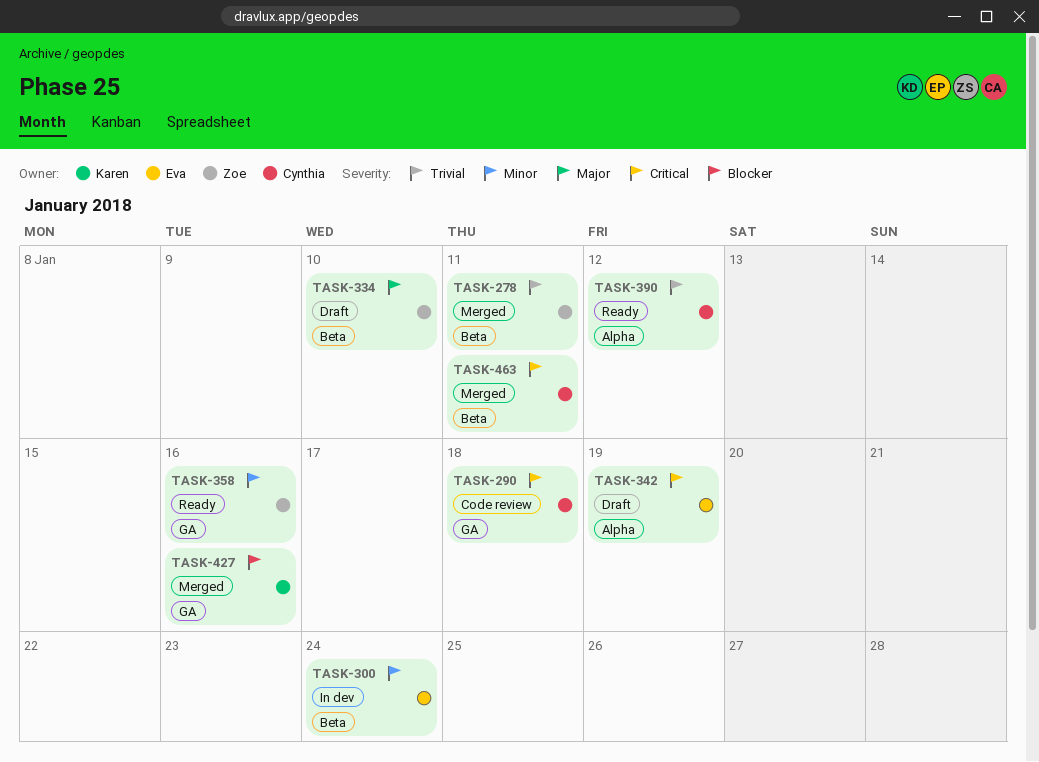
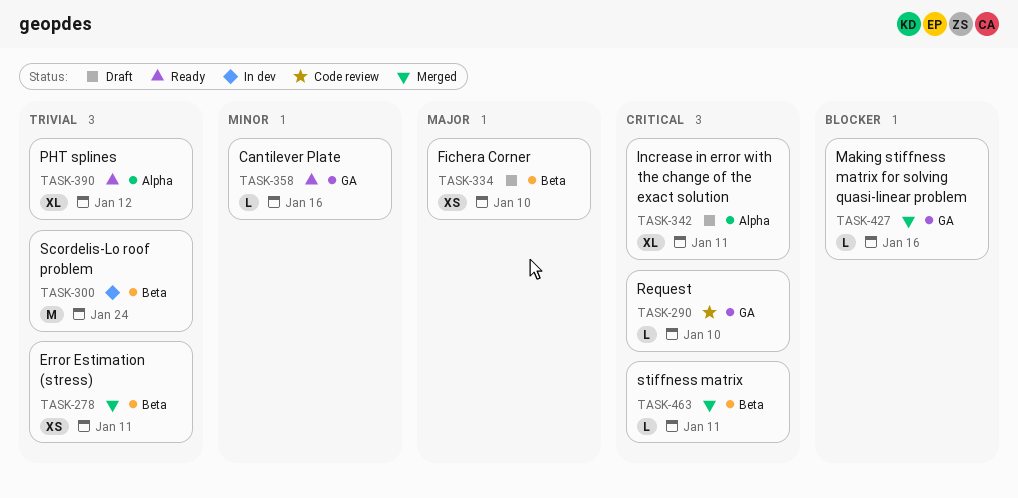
TASK-290, due: Jan 18 -> Jan 10
TASK-300, priority: Minor -> Trivial
TASK-342, due: Jan 19 -> Jan 11

